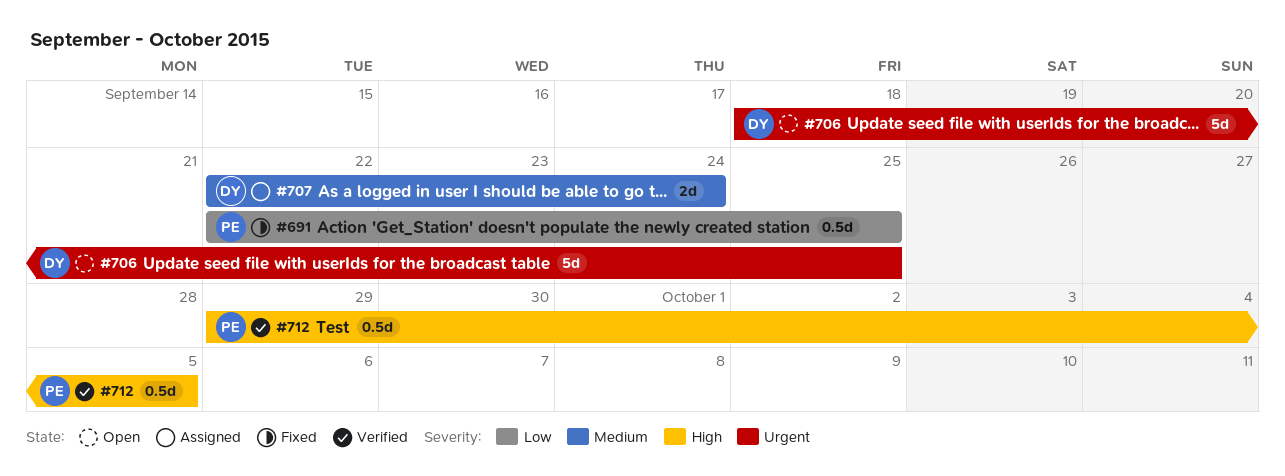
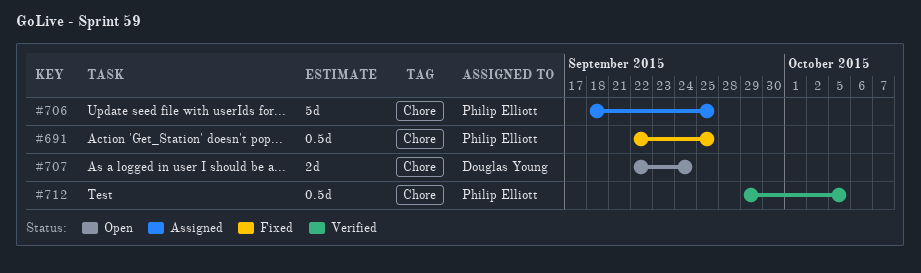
#706, status: Open -> Assigned
#706, owner: Douglas Young -> Philip Elliott
#707, status: Assigned -> Open

